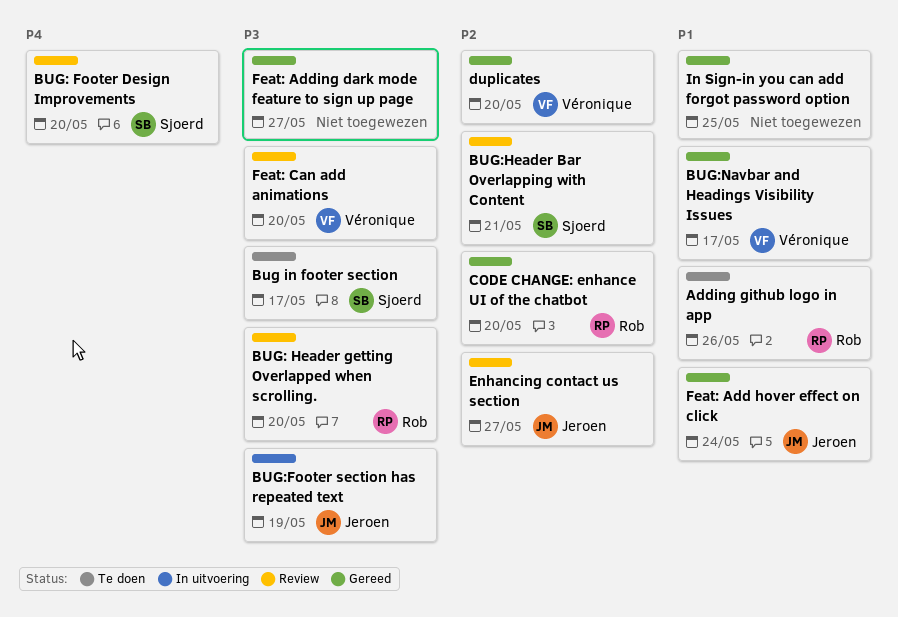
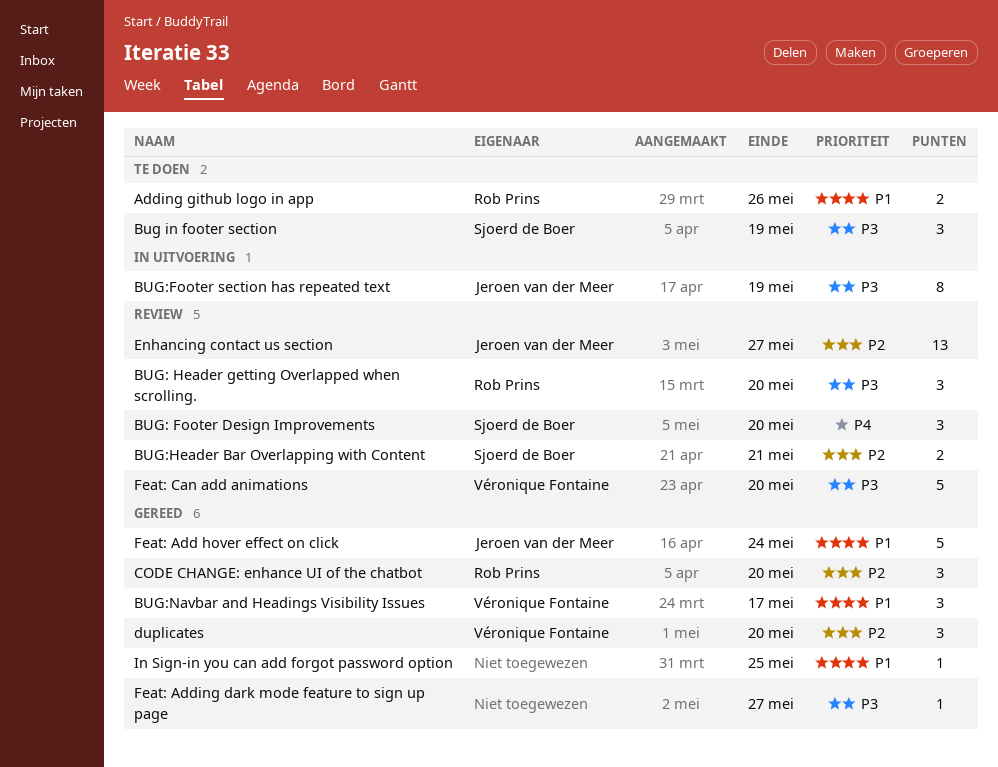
Bug in footer section, due: May 17 -> May 19

